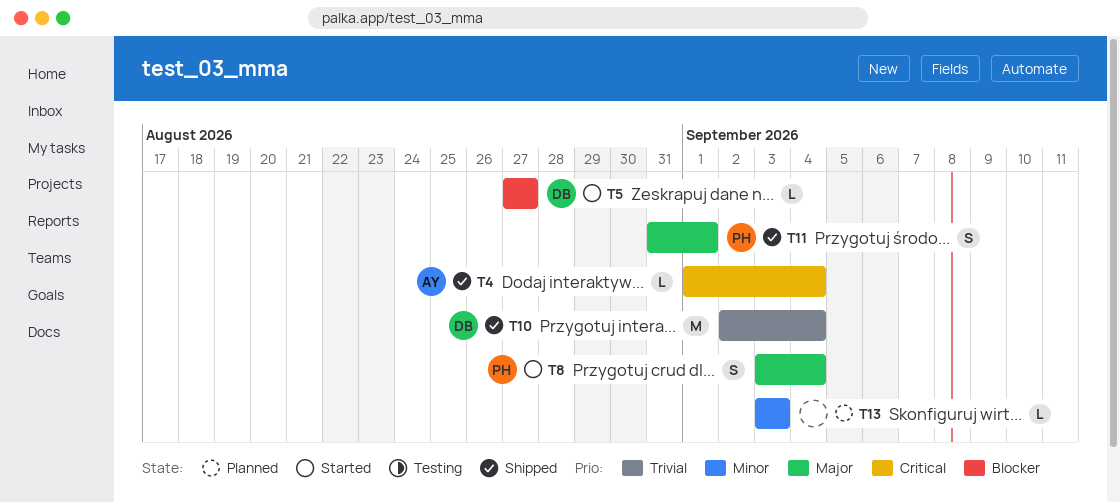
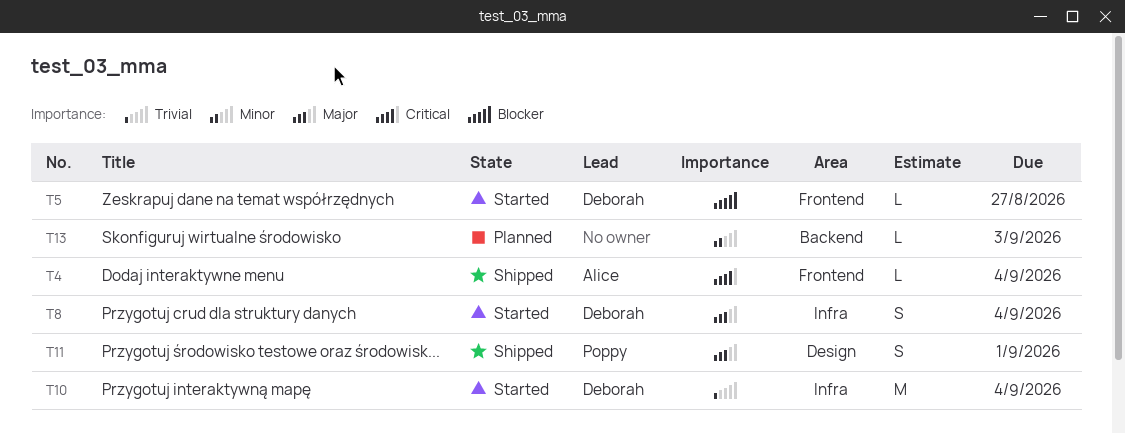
T8, owner: Poppy -> Deborah
T10, status: Shipped -> Started

